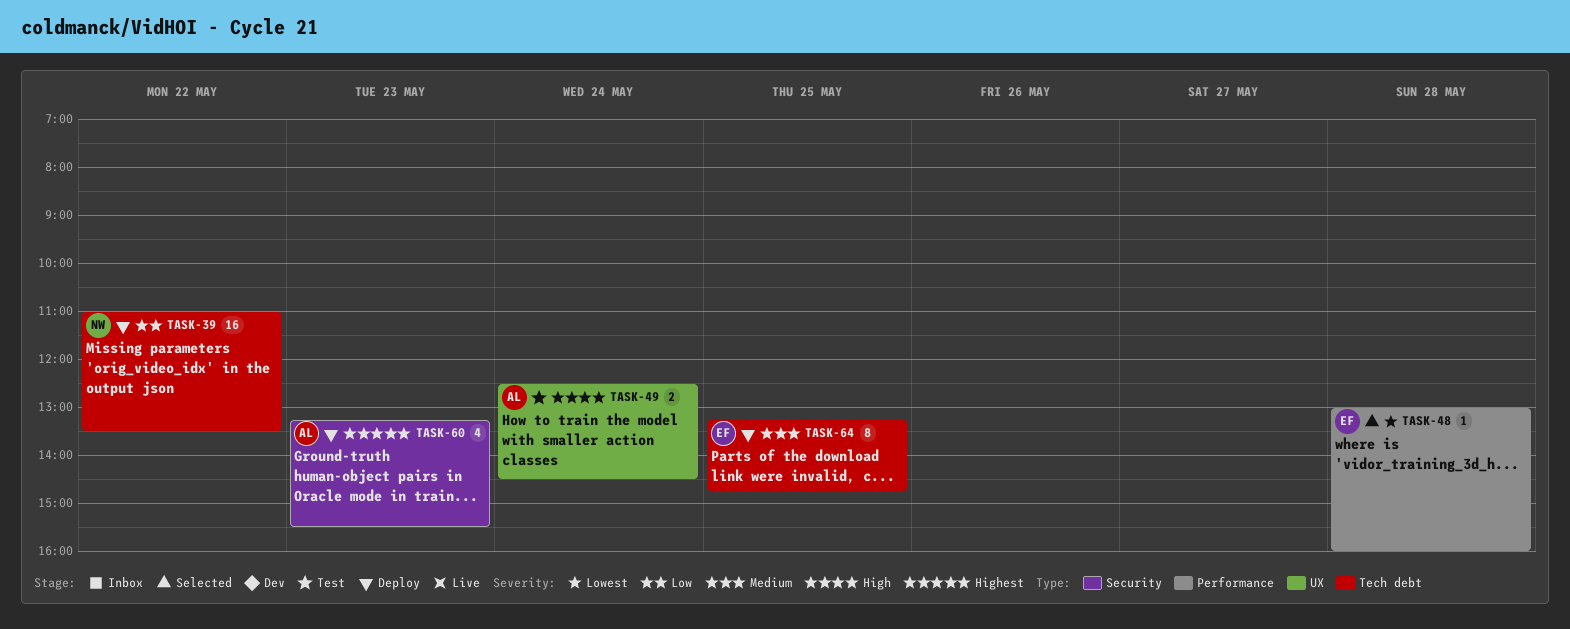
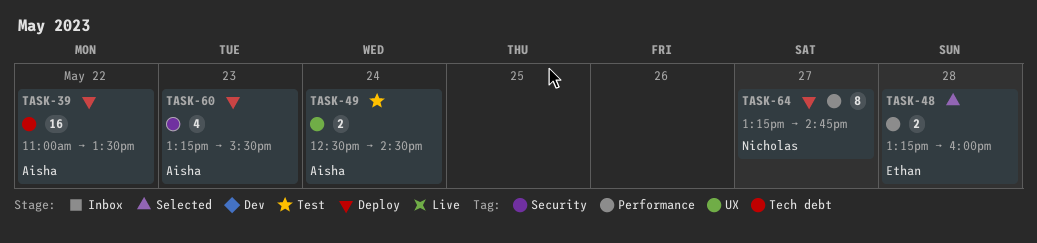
TASK-39, owner: Nicholas -> Aisha
TASK-48, estimate: 1 -> 2
TASK-48, begins: 13:00 -> 13:15
TASK-64, owner: Ethan -> Nicholas
TASK-64, label: Tech debt -> Performance
TASK-64, day: May 25 -> May 27

